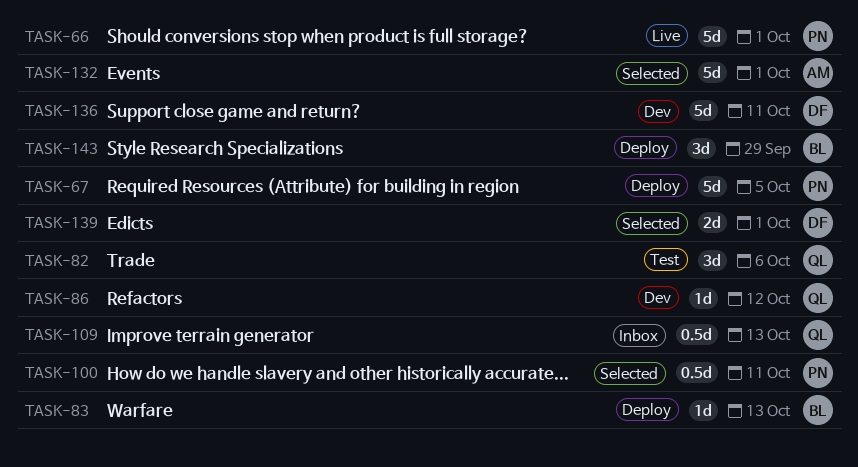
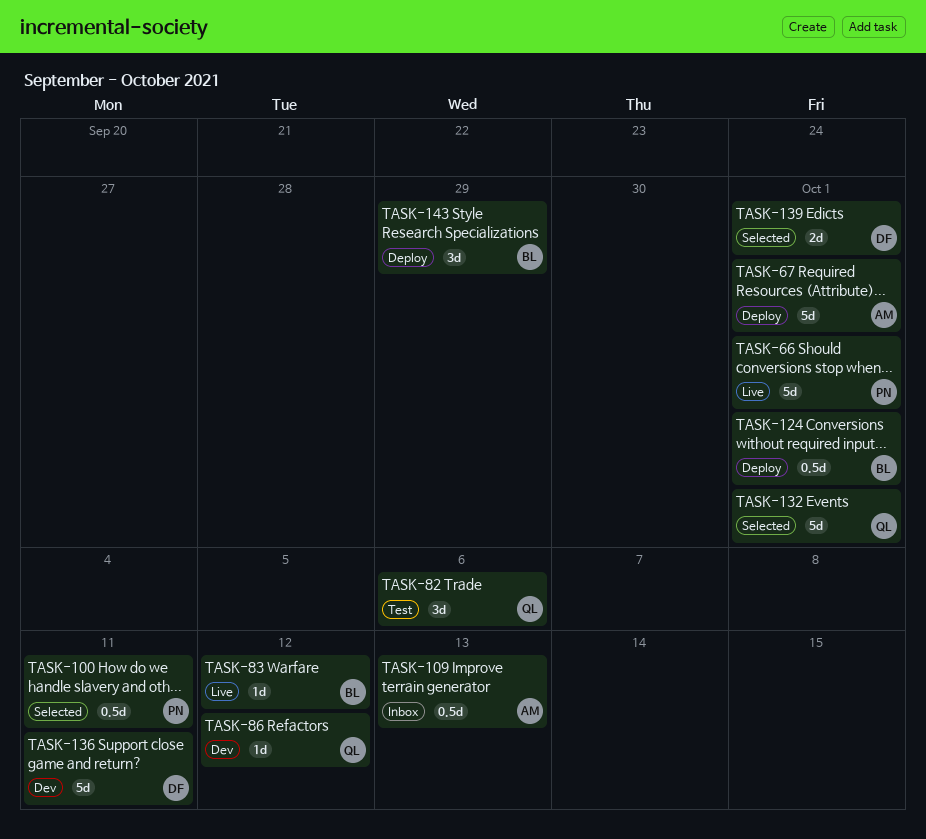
TASK-67, owner: PN -> AM
TASK-67, due: Oct 5 -> Oct 1
TASK-83, status: Deploy -> Live
TASK-83, due: Oct 13 -> Oct 12
TASK-109, owner: QL -> AM
TASK-124: none -> present
TASK-132, owner: AM -> QL

